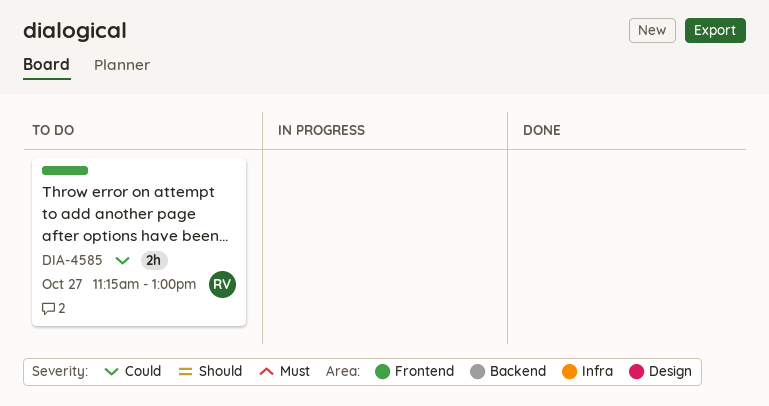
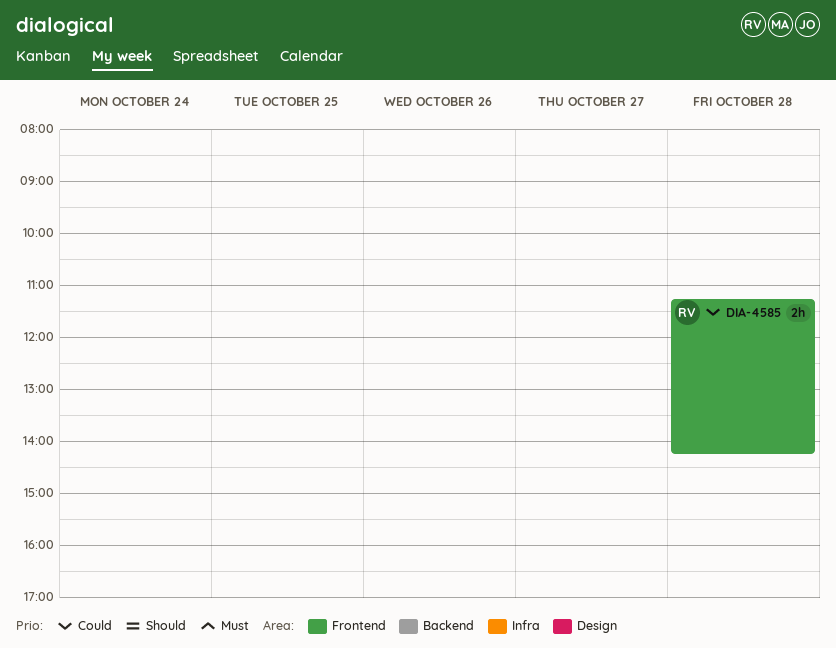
DIA-4585, day: Oct 27 -> Oct 28
DIA-4585, ends: 13:00 -> 14:15

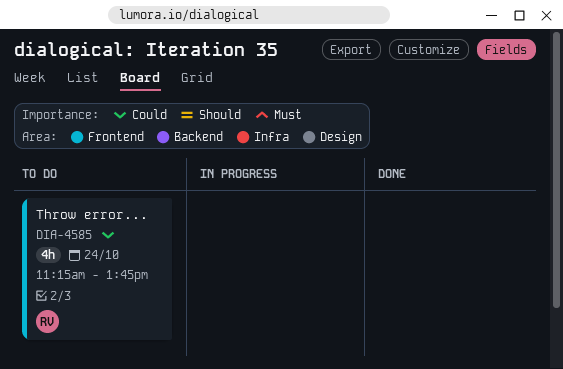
DIA-4585, estimate: 2h -> 4h
DIA-4585, day: Oct 28 -> Oct 24
DIA-4585, ends: 14:15 -> 13:45

